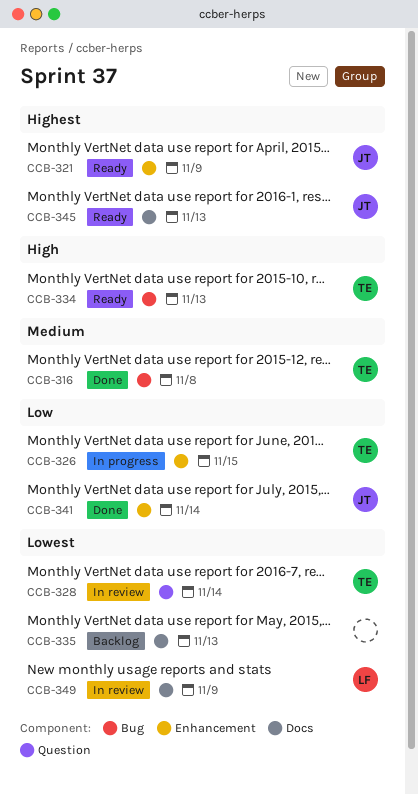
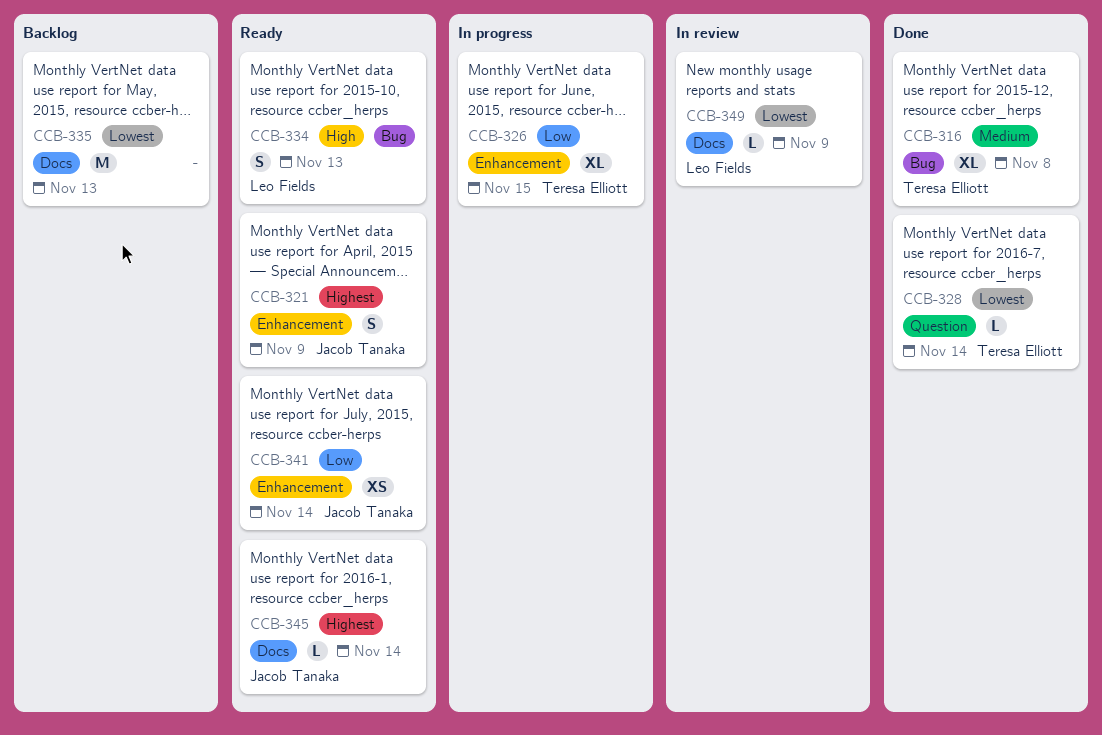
CCB-328, status: In review -> Done
CCB-334, owner: Teresa Elliott -> Leo Fields
CCB-341, status: Done -> Ready
CCB-345, due: Nov 13 -> Nov 14

